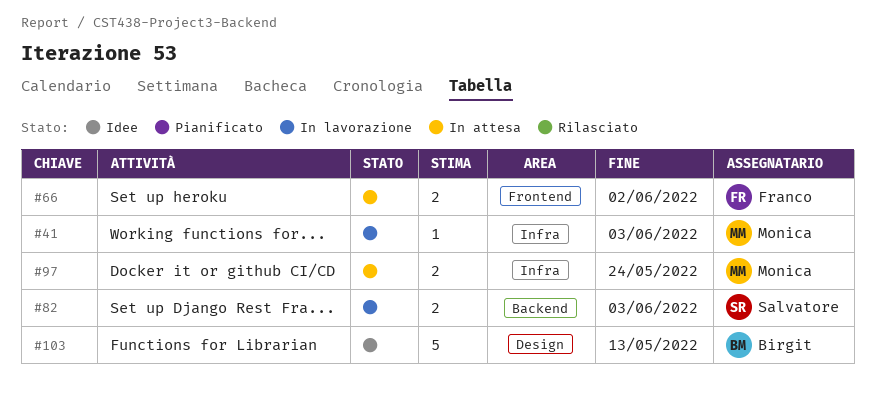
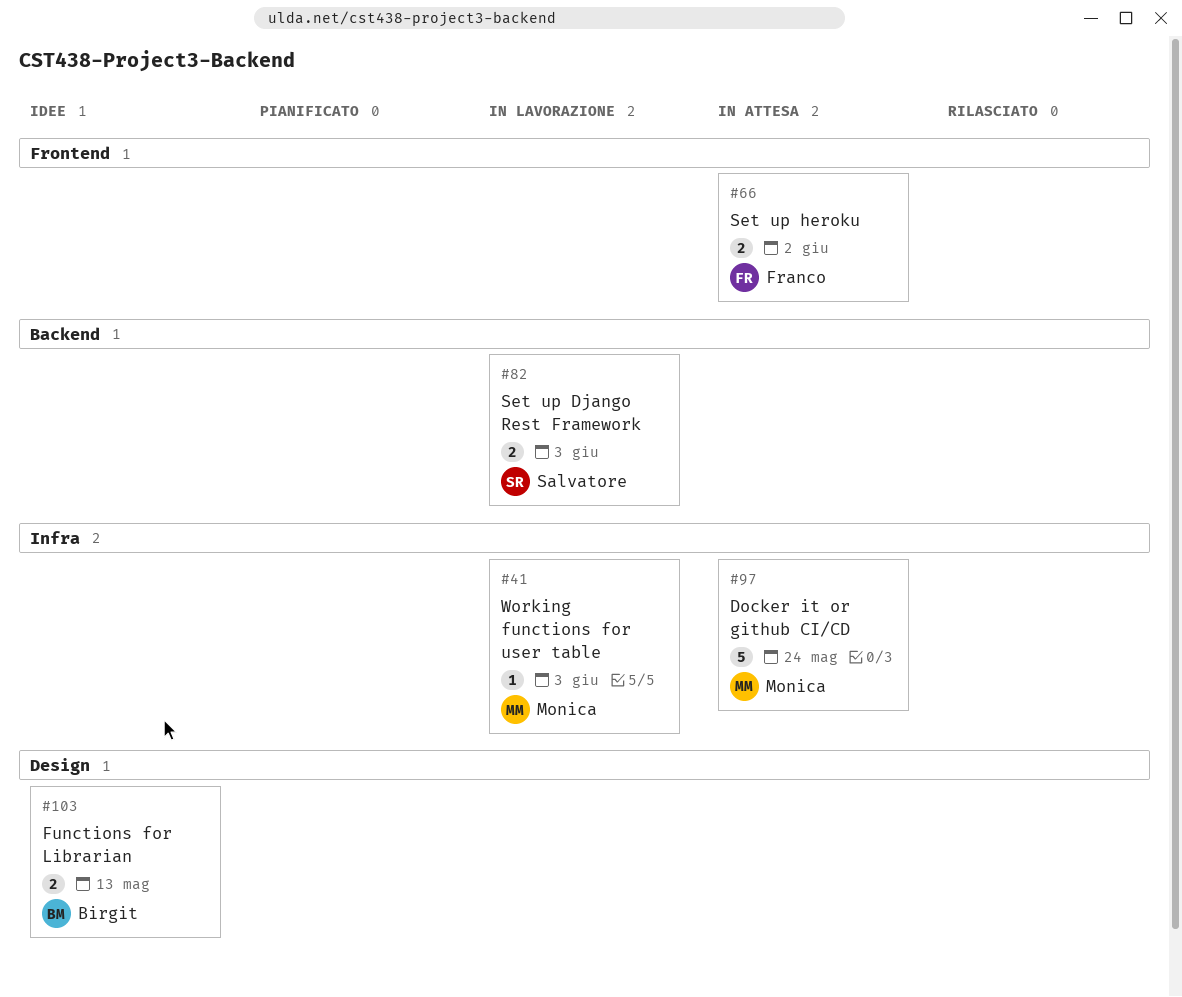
#97, estimate: 2 -> 5
#103, estimate: 5 -> 2

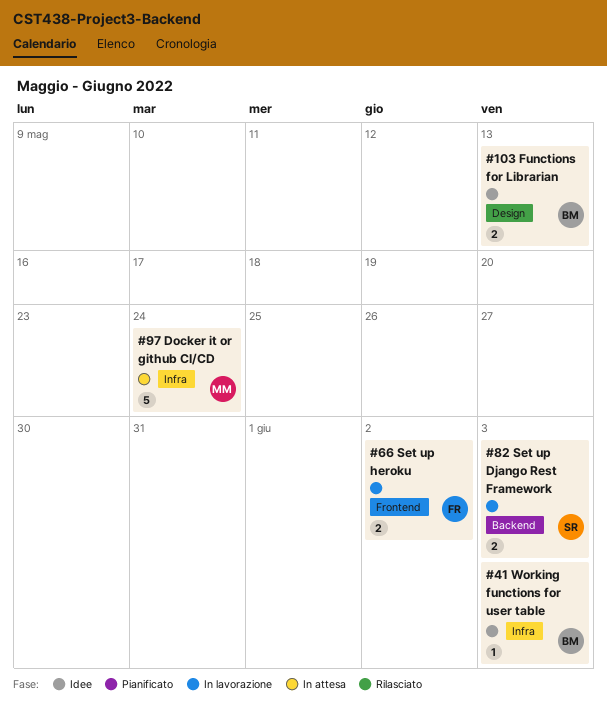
#41, status: In lavorazione -> Idee
#41, owner: Monica -> Birgit
#66, status: In attesa -> In lavorazione

